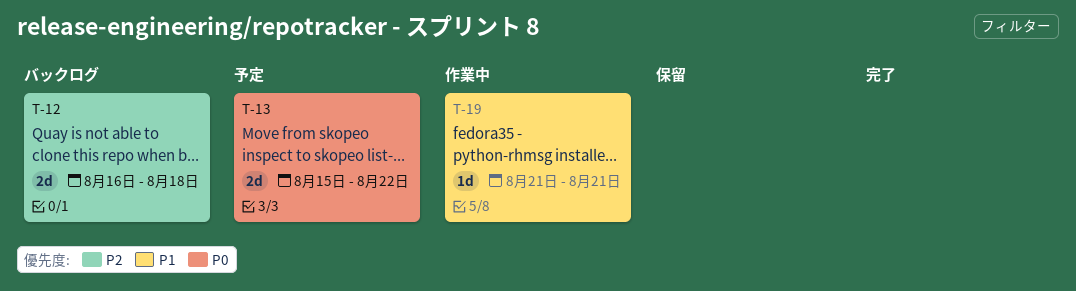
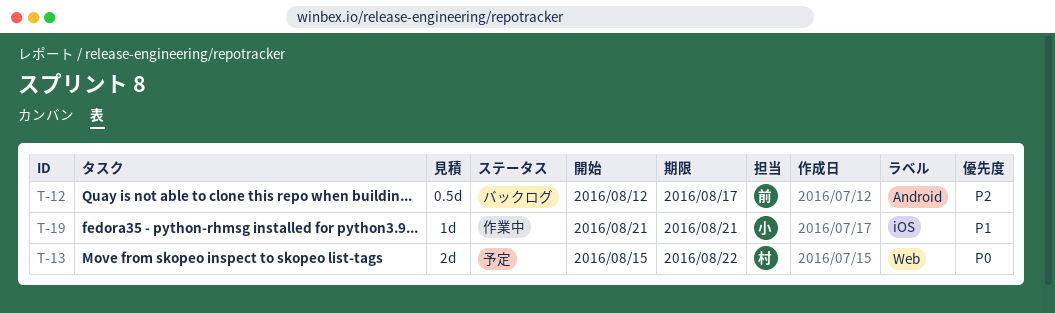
T-12, estimate: 2d -> 0.5d
T-12, start: Aug 16 -> Aug 12
T-12, due: Aug 18 -> Aug 17

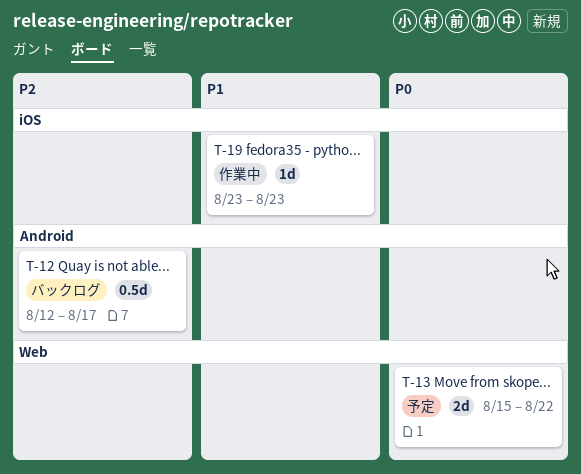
T-19, start: Aug 21 -> Aug 23
T-19, due: Aug 21 -> Aug 23

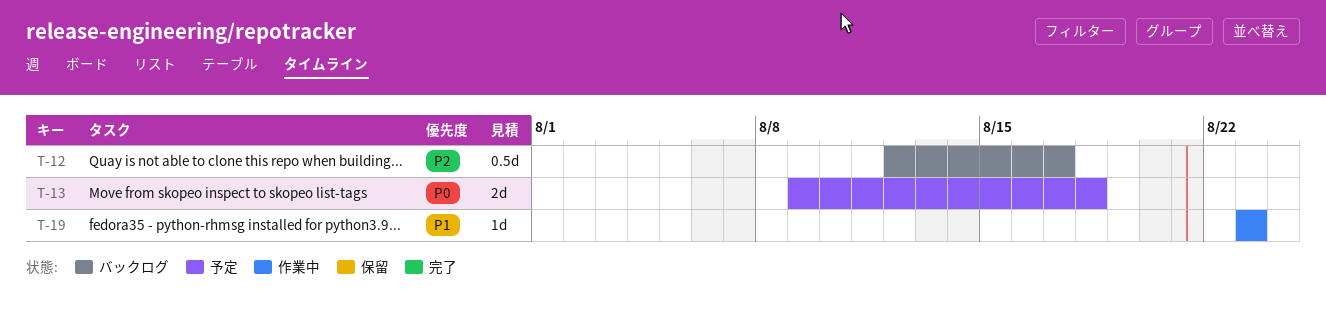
T-13, start: Aug 15 -> Aug 9
T-13, due: Aug 22 -> Aug 18

